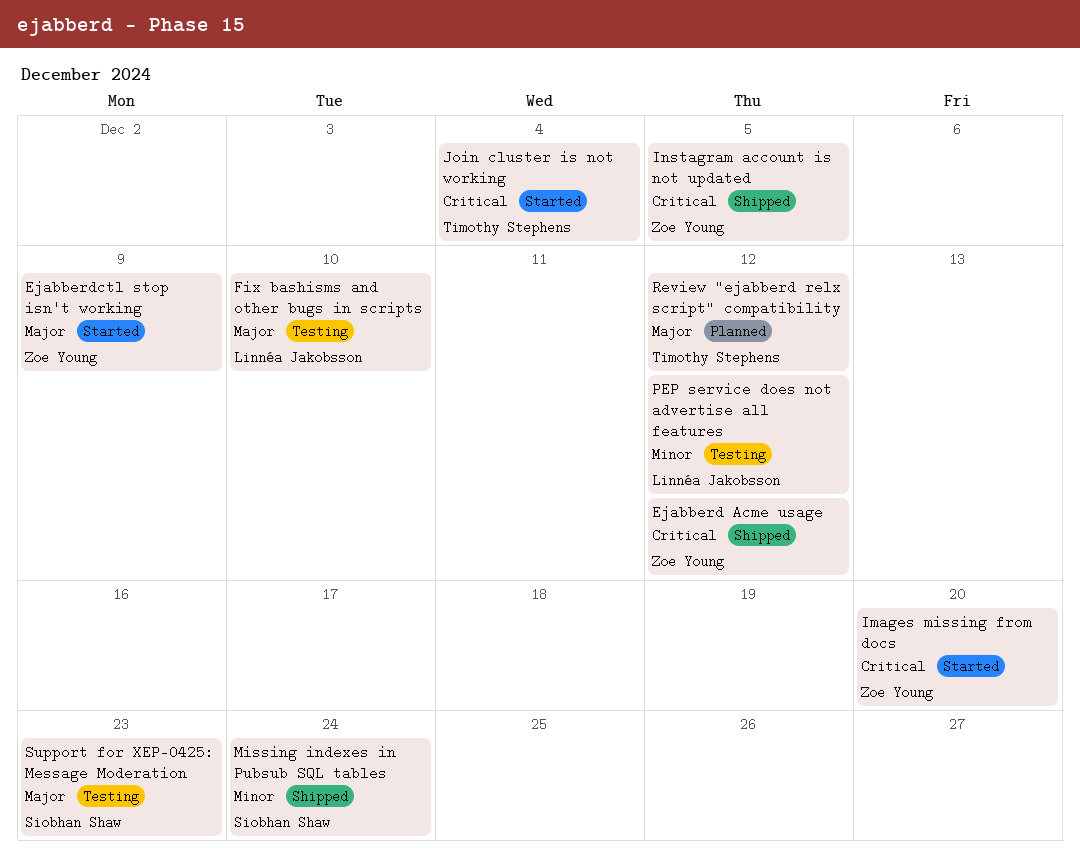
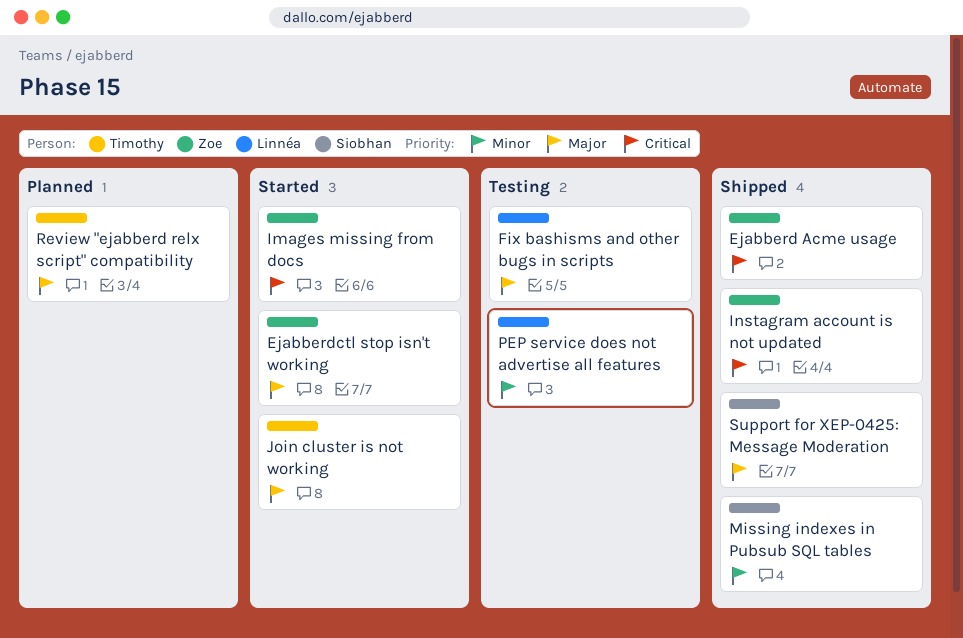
Join cluster is not working, priority: Critical -> Major
Support for XEP-0425: Message Moderation, status: Testing -> Shipped

